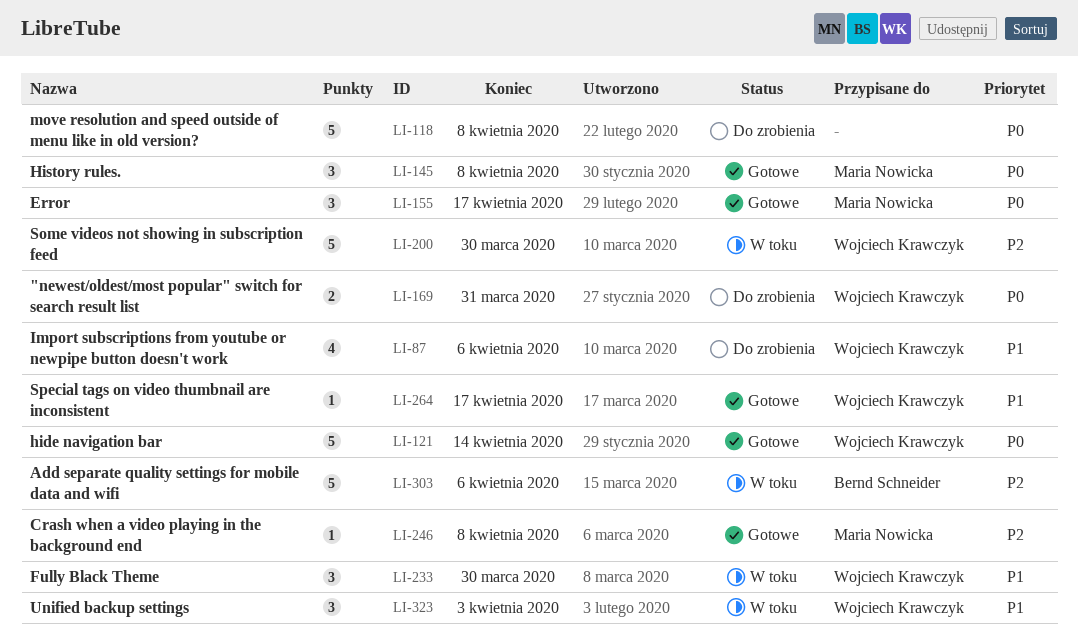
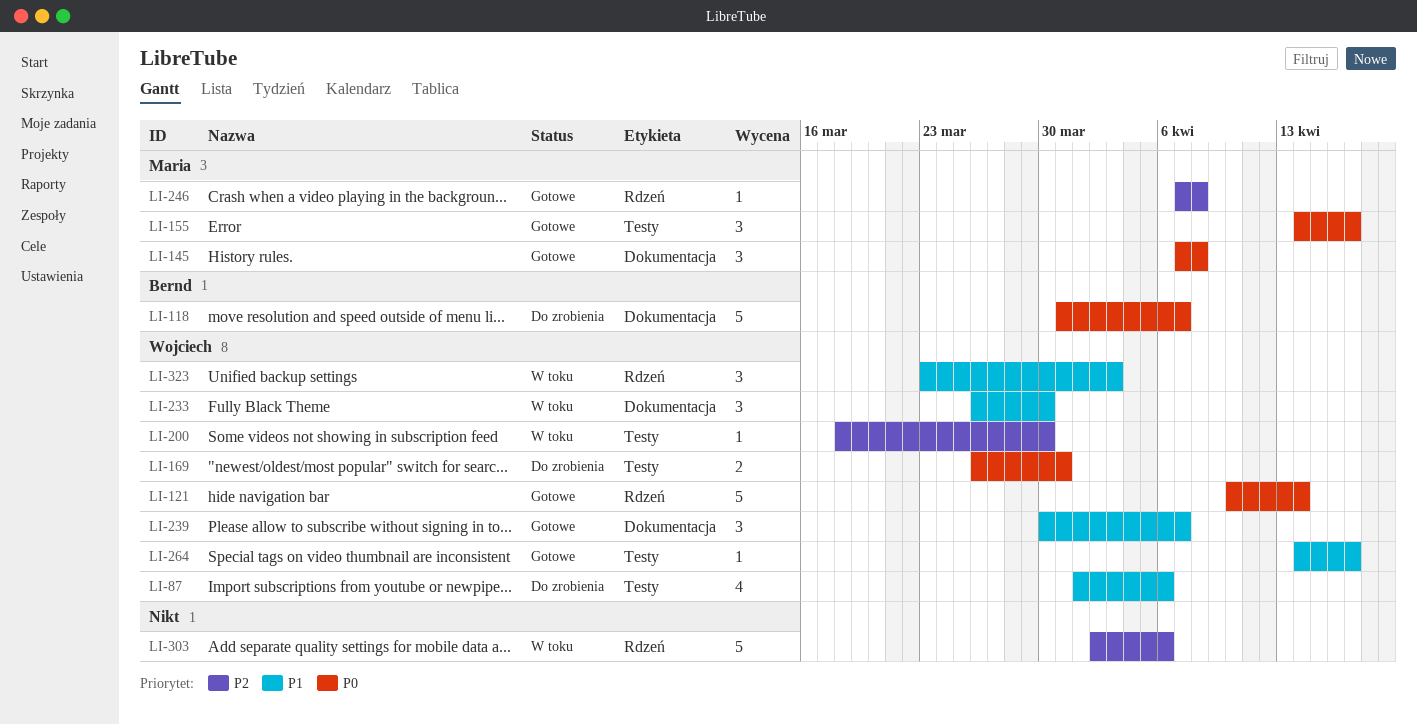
LI-118, owner: none -> Bernd Schneider
LI-118, due: Apr 8 -> Apr 7
LI-200, estimate: 5 -> 1
LI-239: none -> present
LI-303, owner: Bernd Schneider -> none

